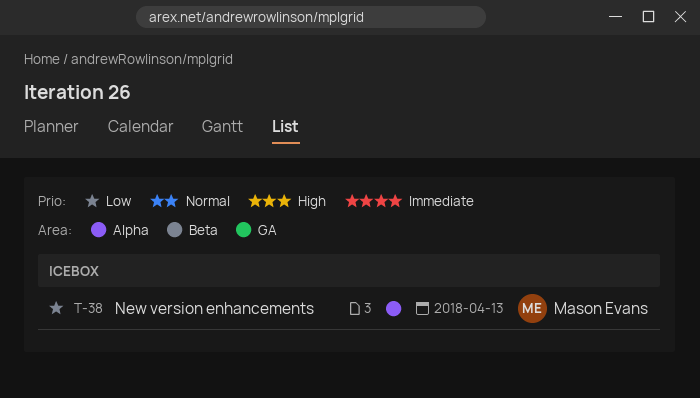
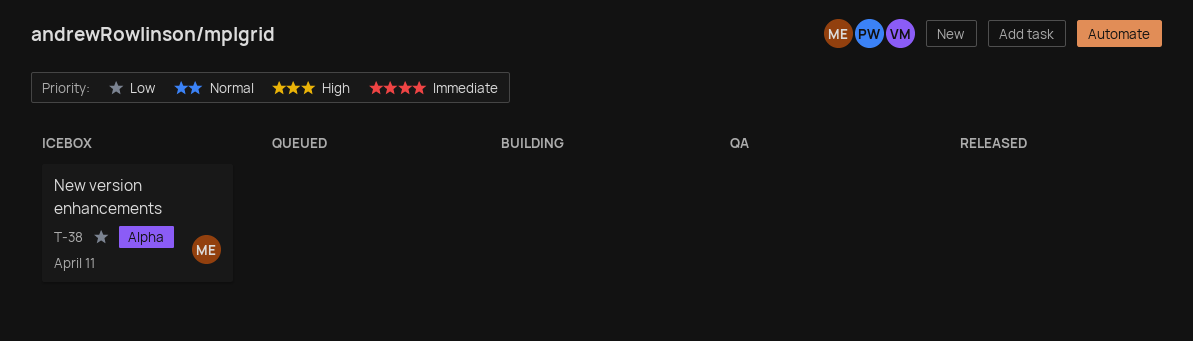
T-38, due: Apr 13 -> Apr 11

